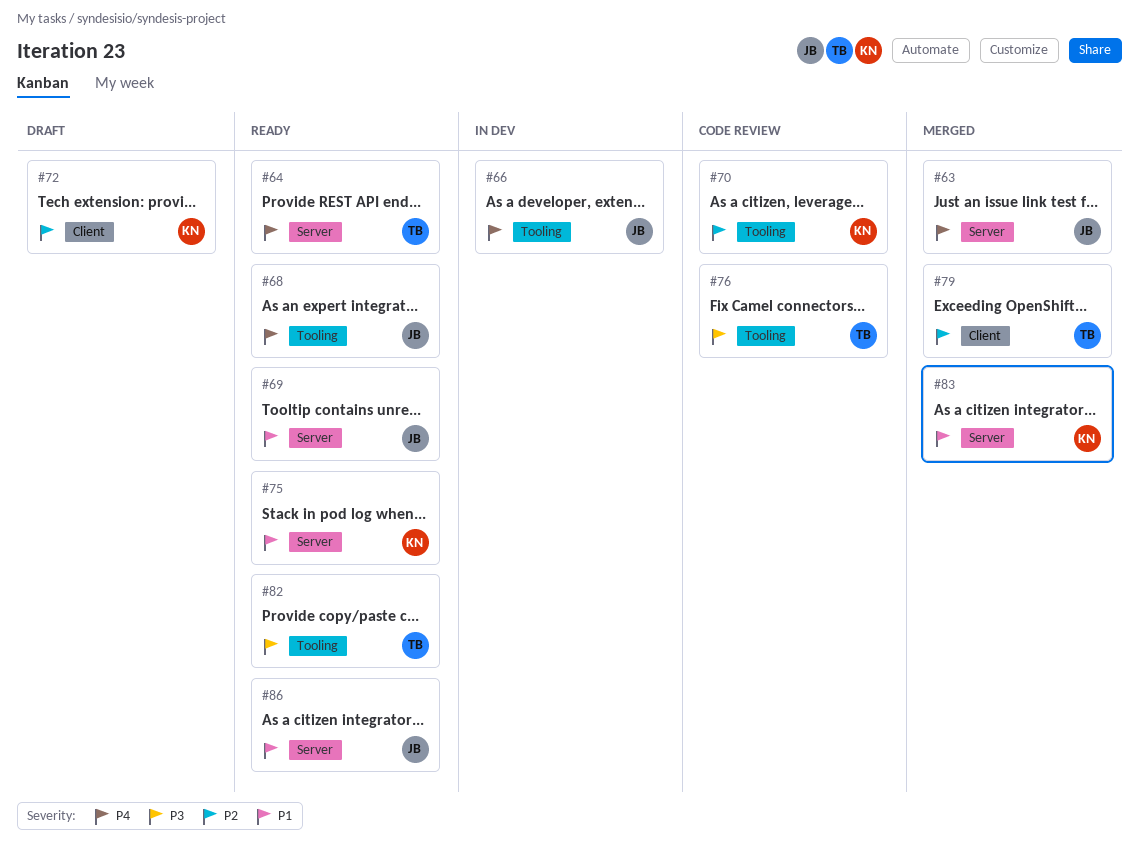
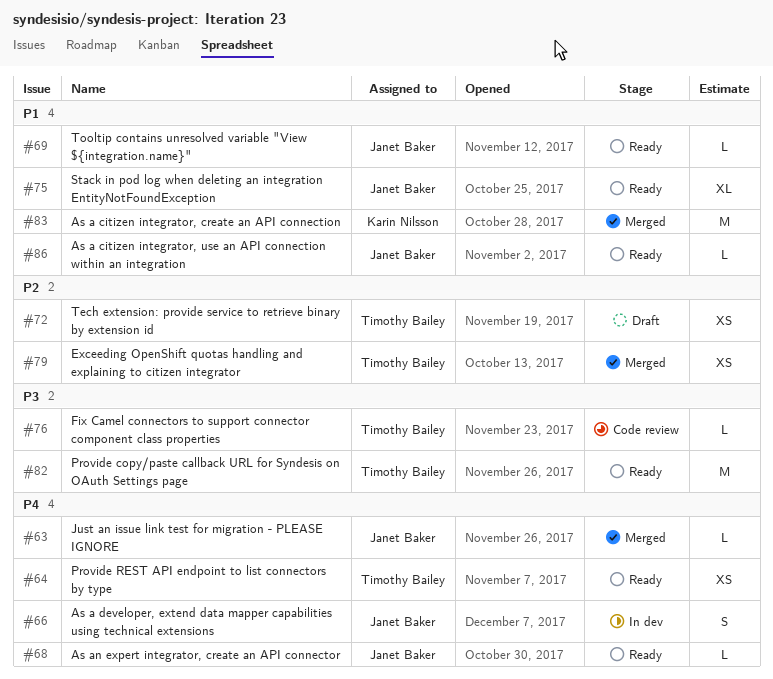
#70: present -> none
#72, owner: Karin Nilsson -> Timothy Bailey
#75, owner: Karin Nilsson -> Janet Baker

